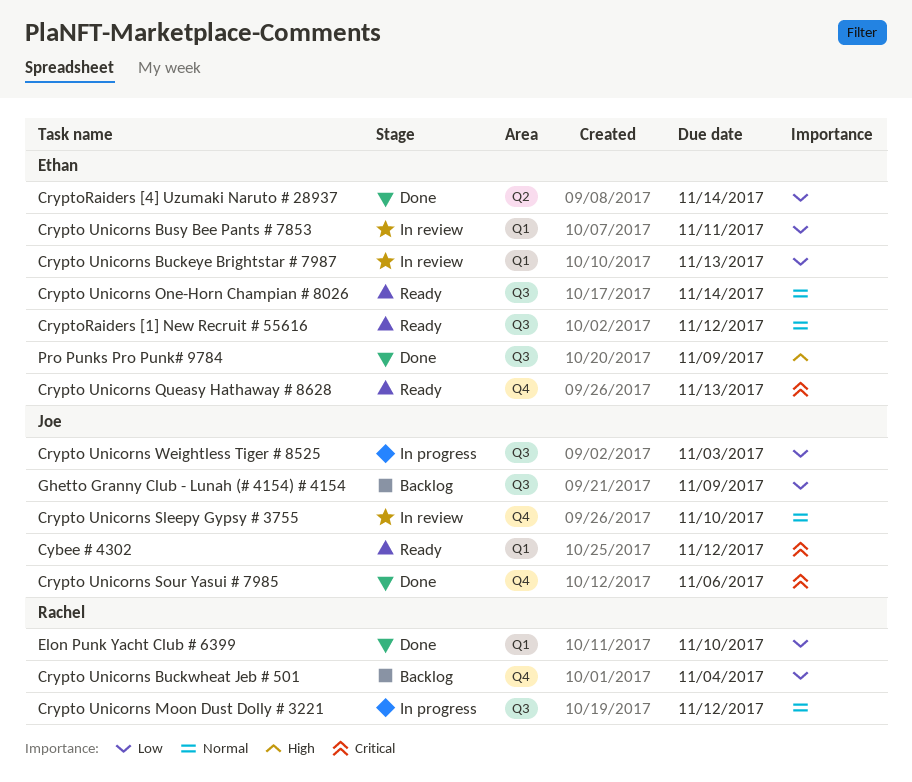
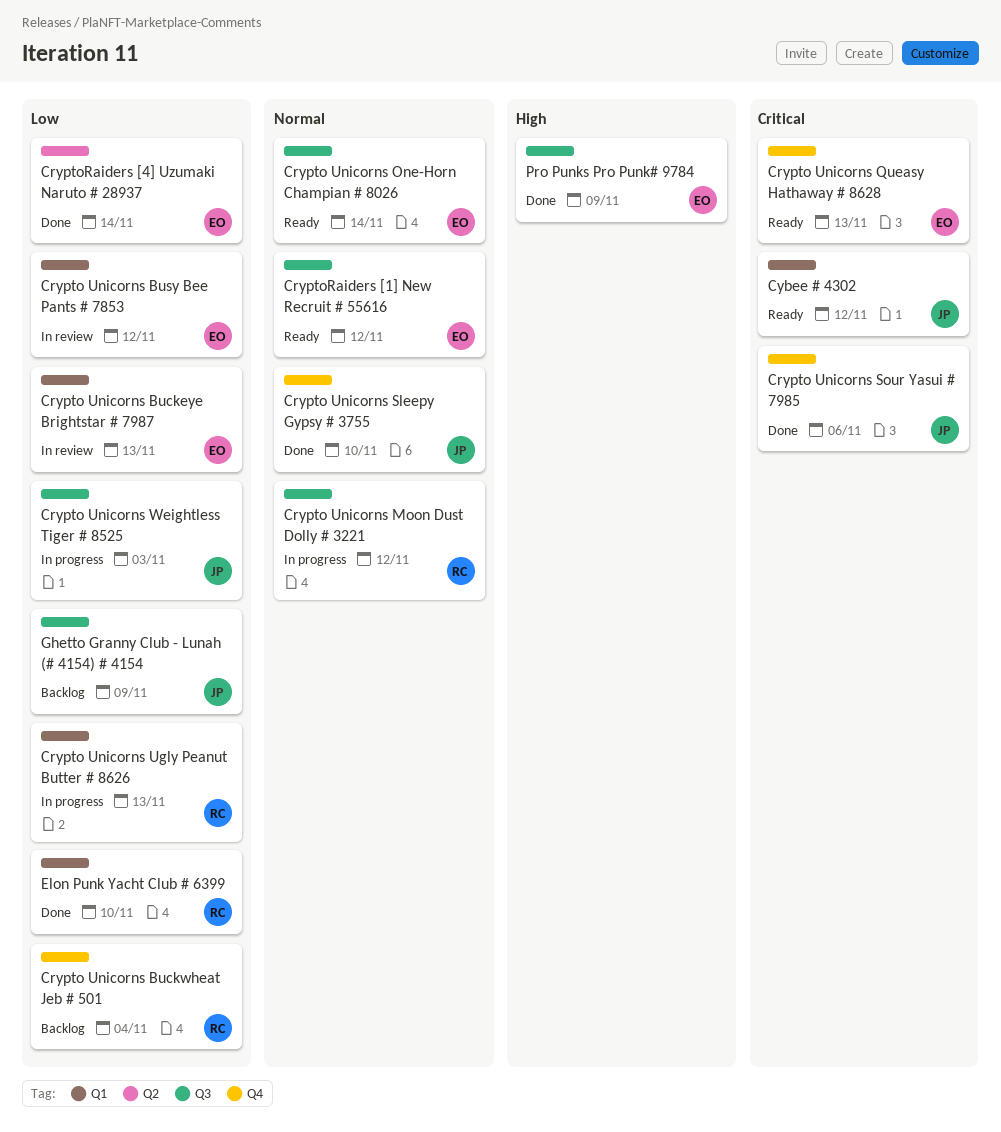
Crypto Unicorns Busy Bee Pants # 7853, due: Nov 11 -> Nov 12
Crypto Unicorns Sleepy Gypsy # 3755, status: In review -> Done
Crypto Unicorns Ugly Peanut Butter # 8626: none -> present

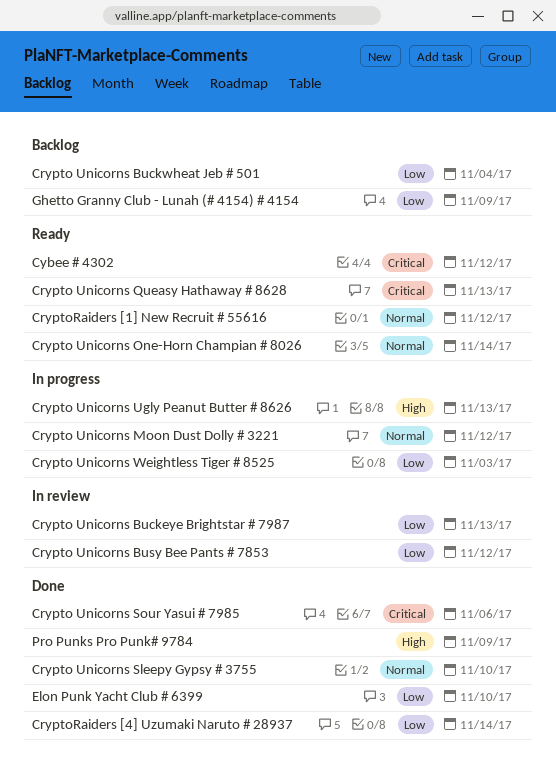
Crypto Unicorns Ugly Peanut Butter # 8626, priority: Low -> High

